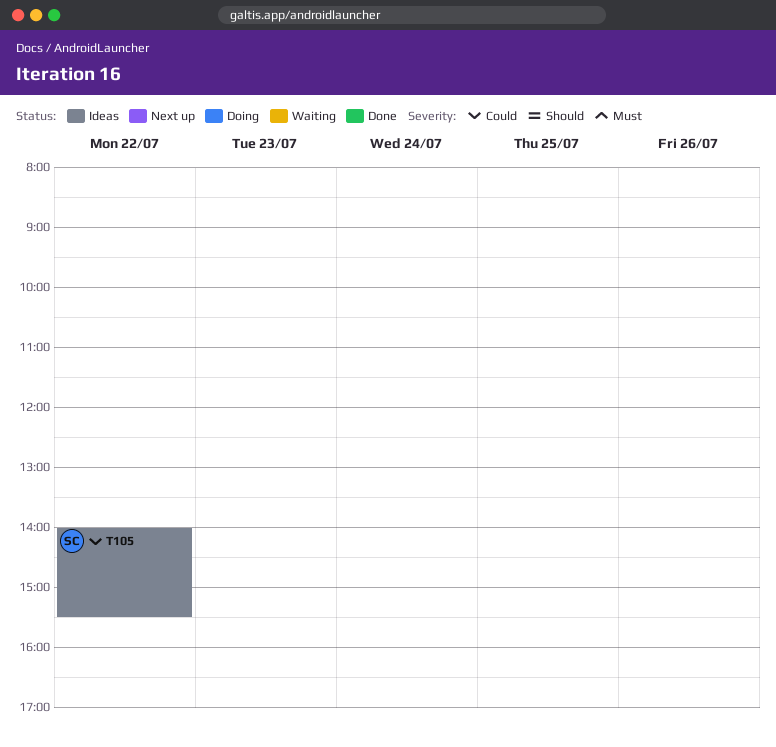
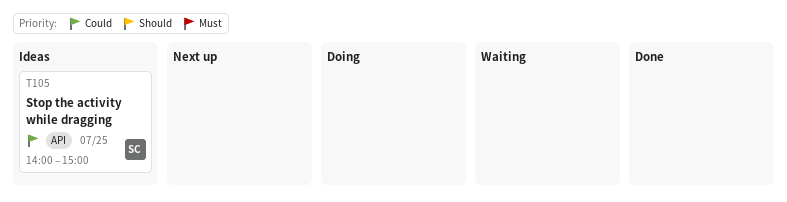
T105, day: Jul 22 -> Jul 25
T105, ends: 15:30 -> 15:00

